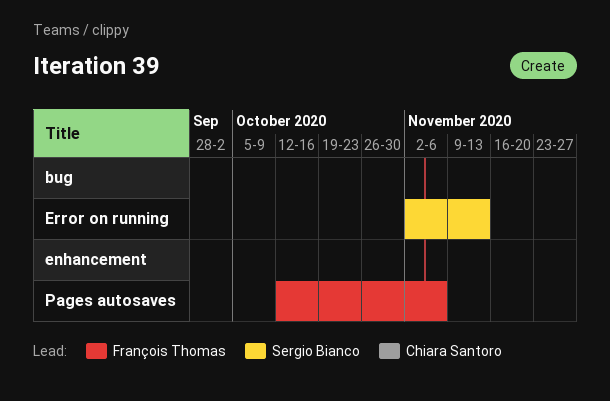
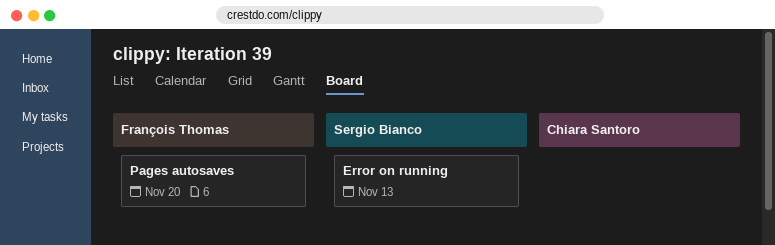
Pages autosaves, due: Nov 6 -> Nov 20

